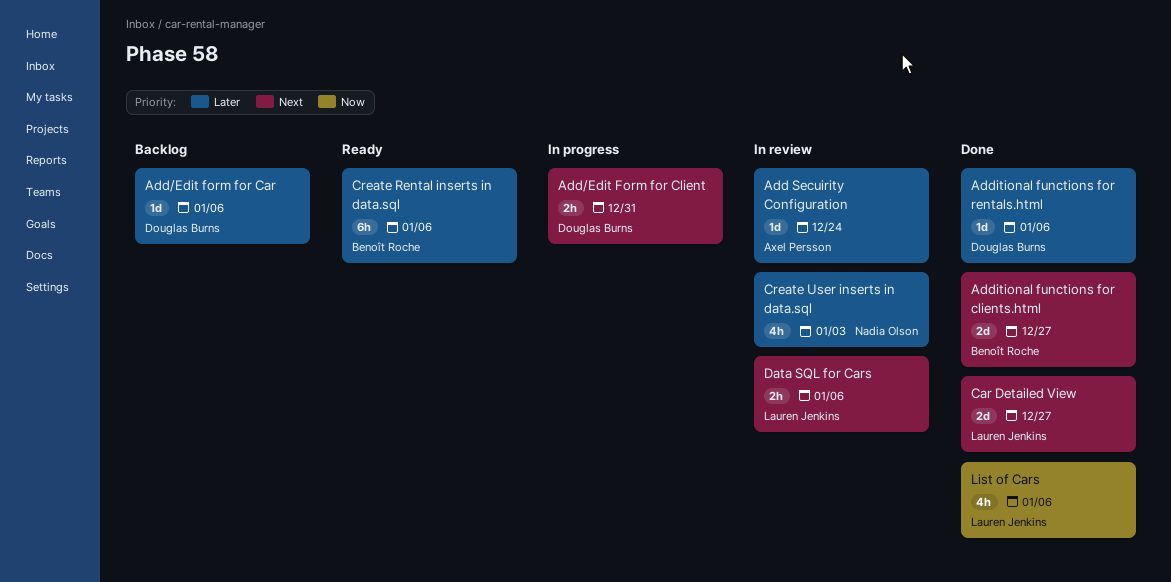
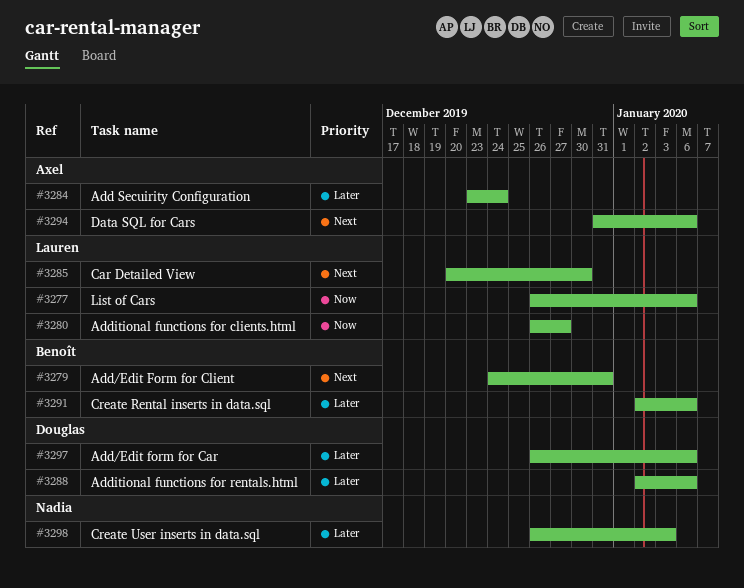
Add/Edit Form for Client, owner: Douglas Burns -> Benoît Roche
Additional functions for clients.html, owner: Benoît Roche -> Lauren Jenkins
Additional functions for clients.html, priority: Next -> Now
Car Detailed View, due: Dec 27 -> Dec 30
Data SQL for Cars, owner: Lauren Jenkins -> Axel Persson

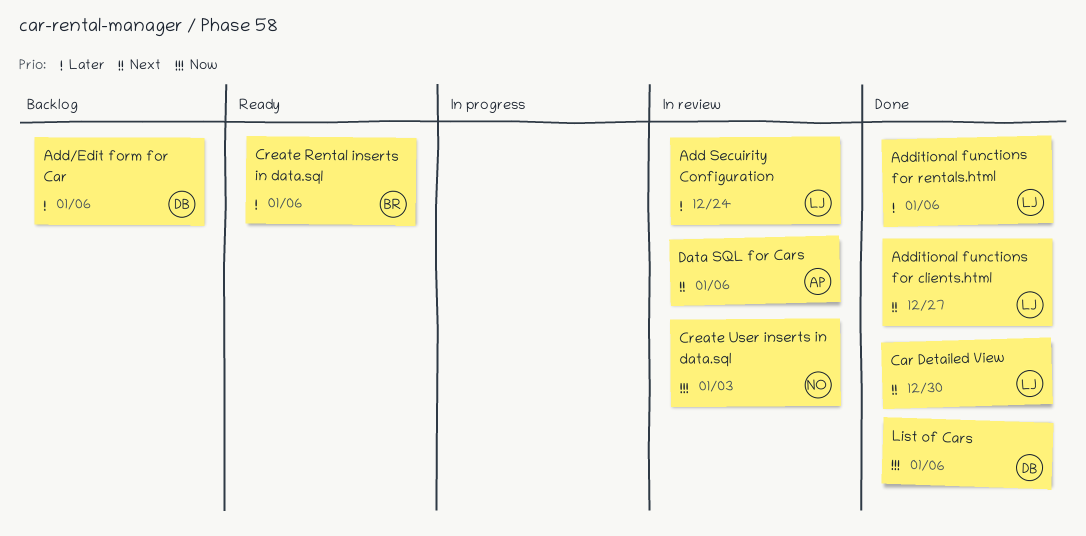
Add Secuirity Configuration, owner: Axel -> Lauren
Add/Edit Form for Client: present -> none
Additional functions for clients.html, priority: Now -> Next
Additional functions for rentals.html, owner: Douglas -> Lauren
Create User inserts in data.sql, priority: Later -> Now
List of Cars, owner: Lauren -> Douglas

